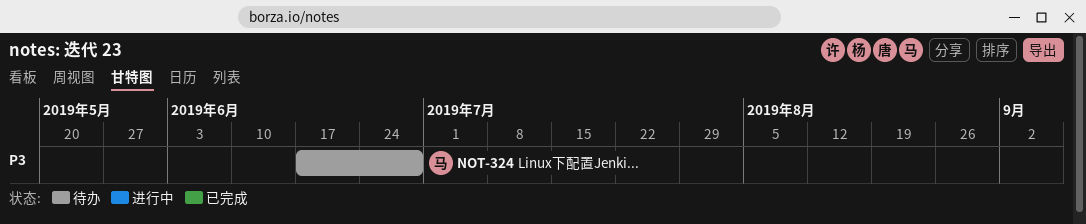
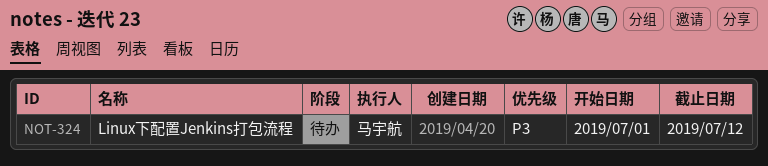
NOT-324, start: Jun 17 -> Jul 1
NOT-324, due: Jun 28 -> Jul 12

